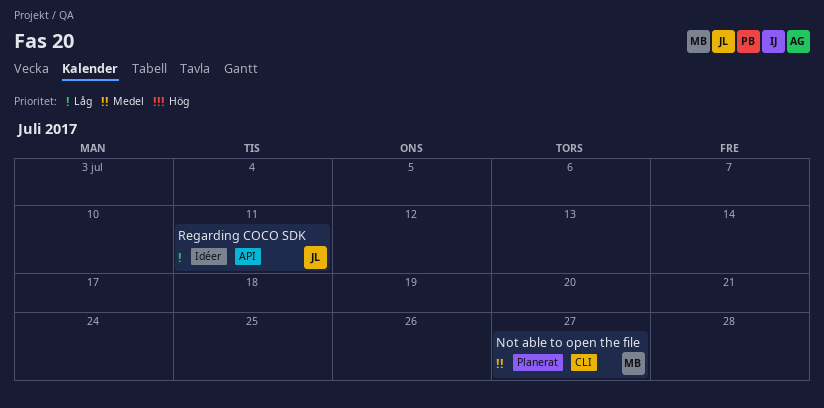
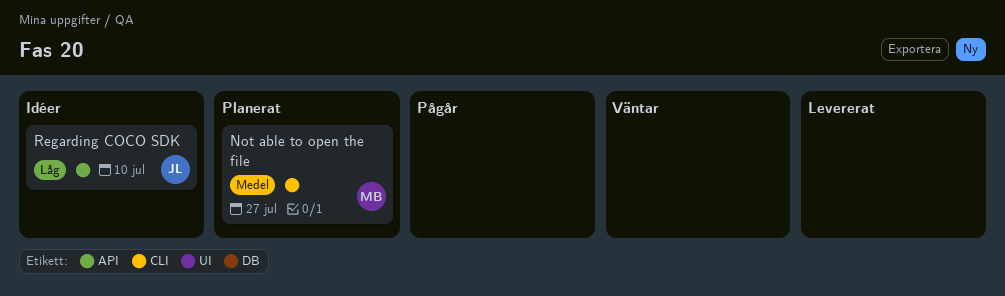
Regarding COCO SDK, due: Jul 11 -> Jul 10

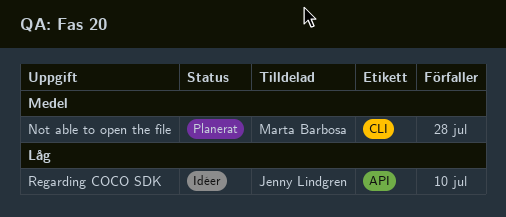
Not able to open the file, due: Jul 27 -> Jul 28

